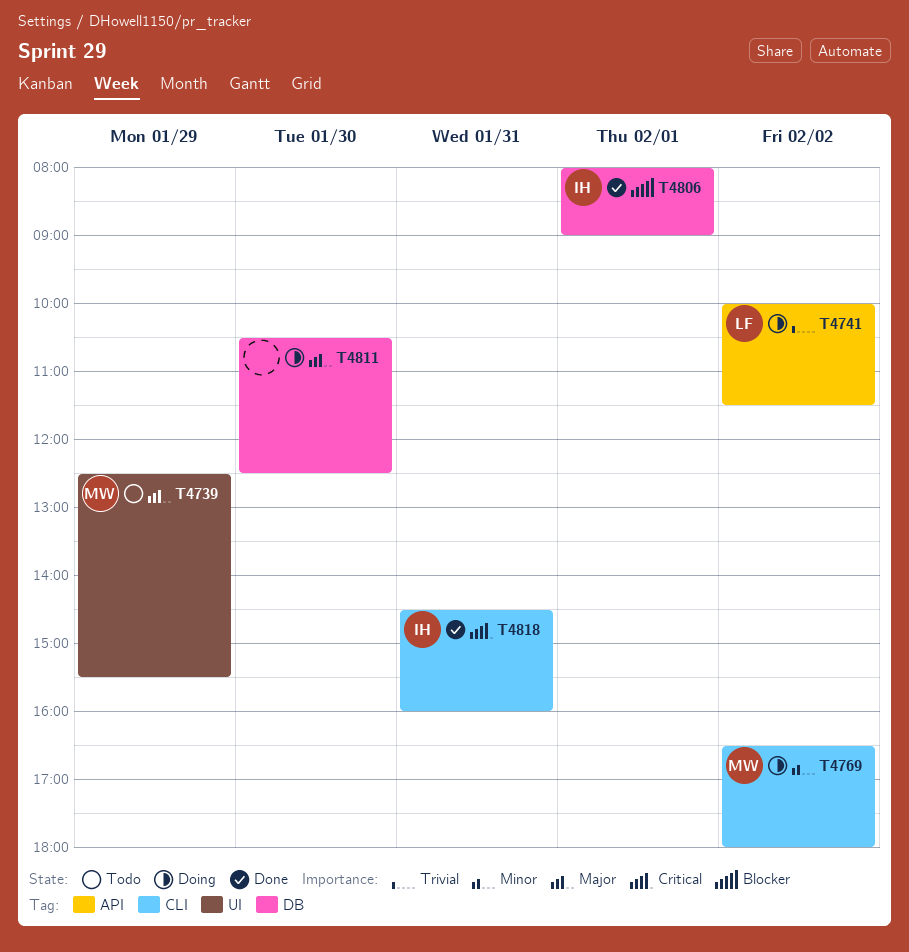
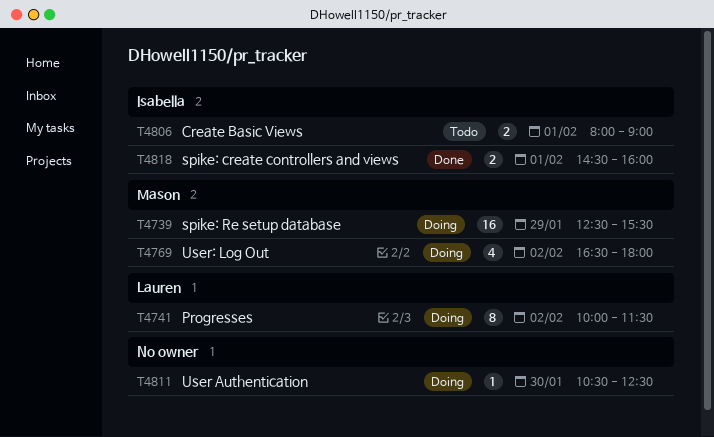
T4739, status: Todo -> Doing
T4806, status: Done -> Todo
T4818, day: Jan 31 -> Feb 1

